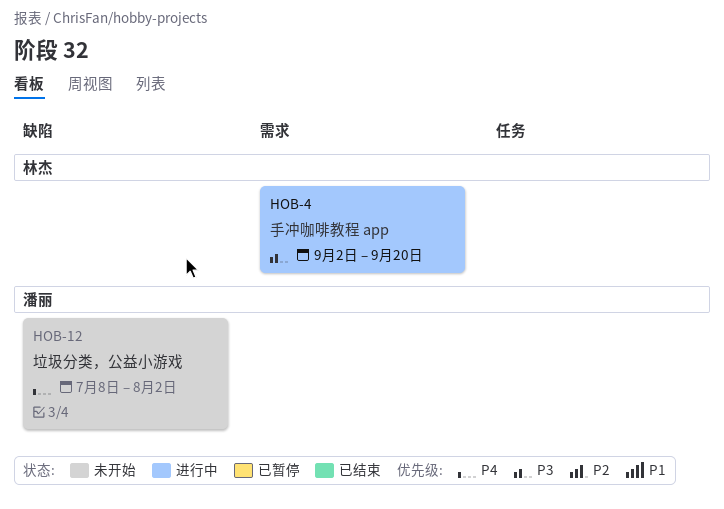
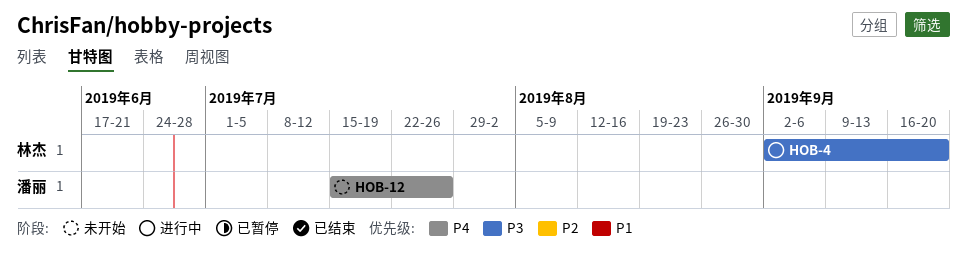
HOB-12, start: Jul 8 -> Jul 15
HOB-12, due: Aug 2 -> Jul 26

